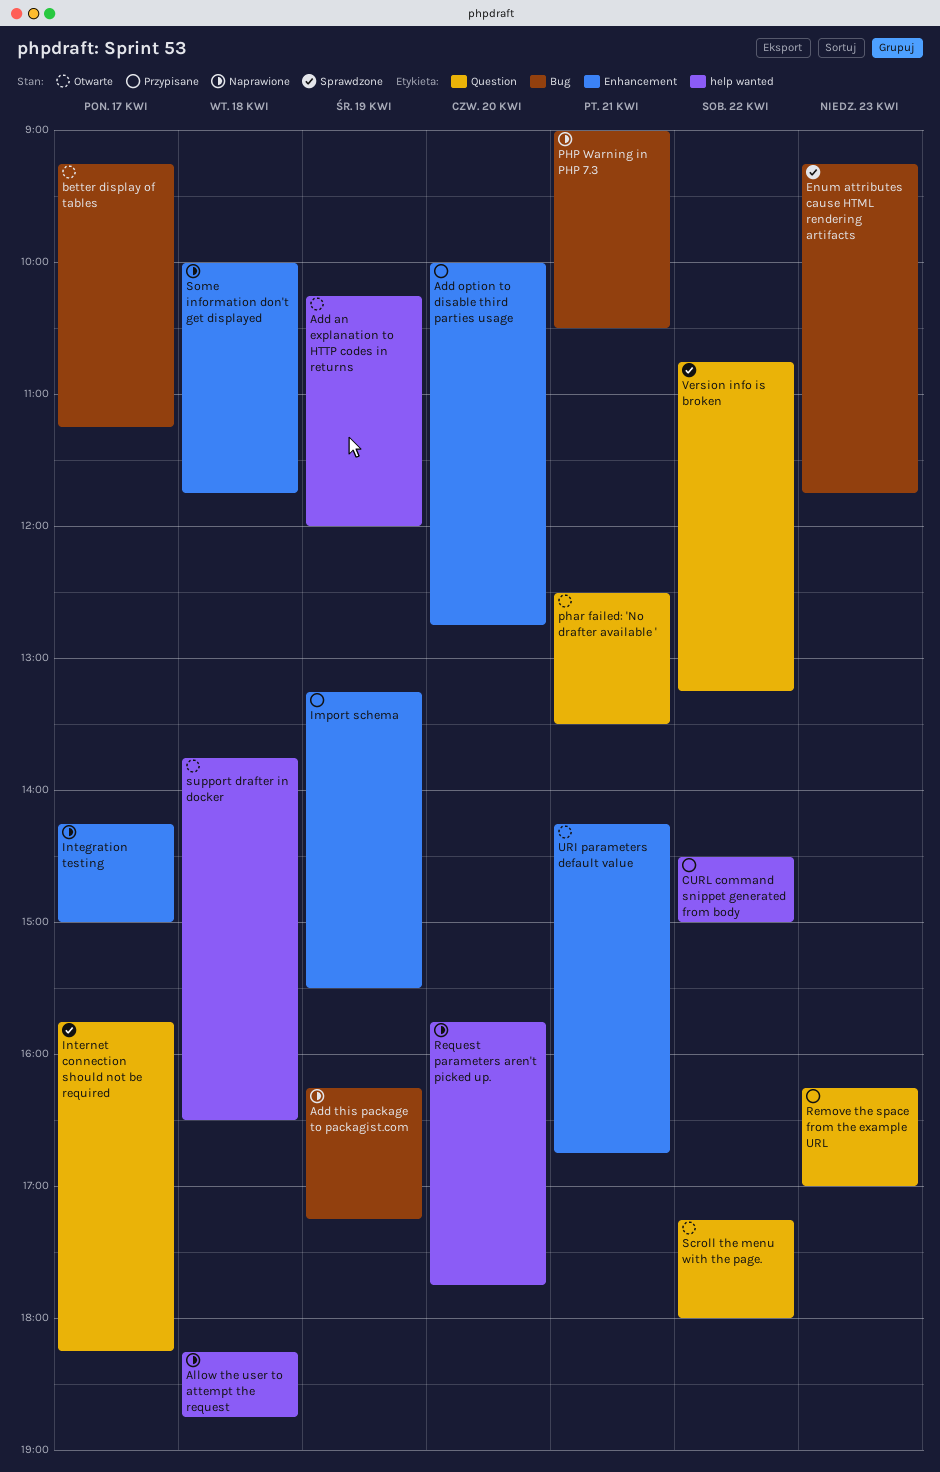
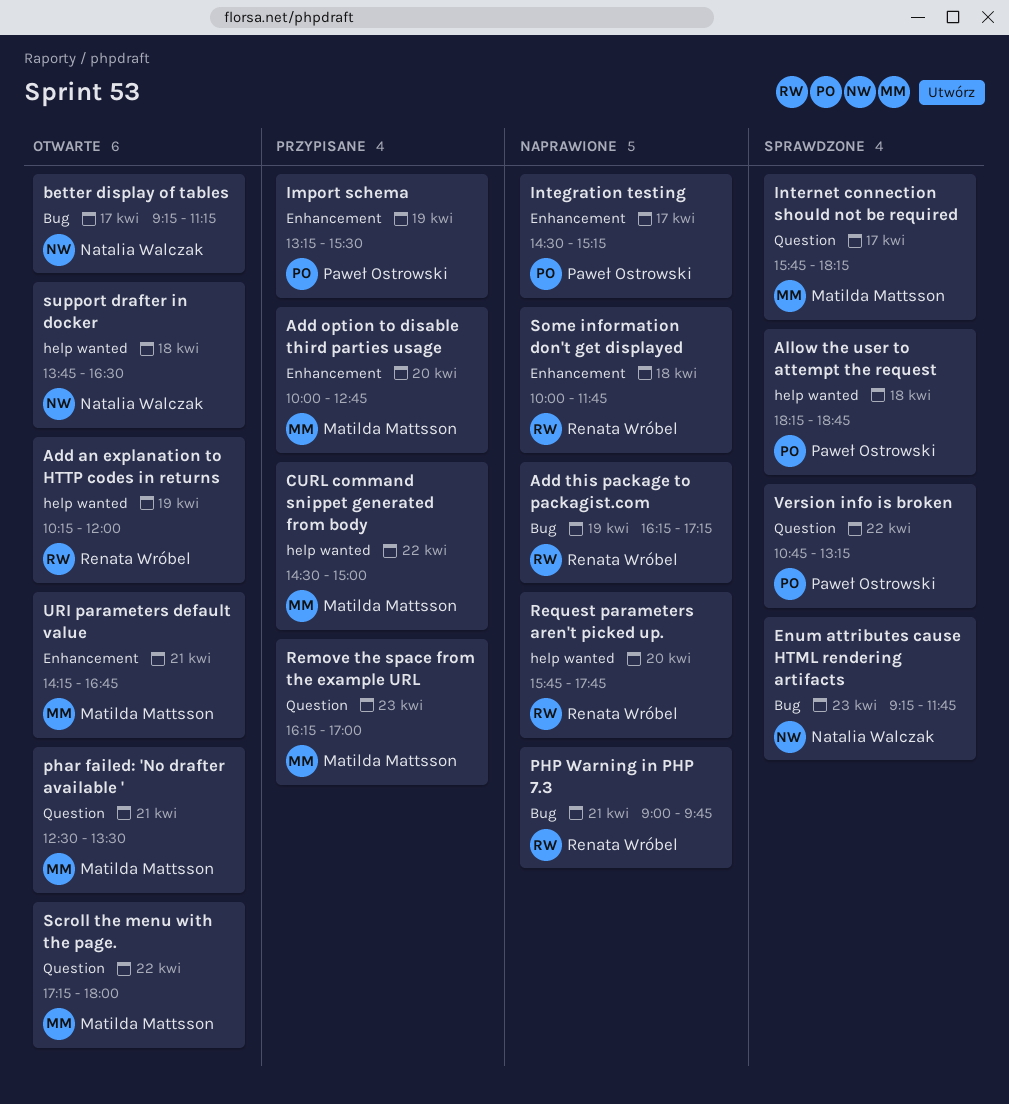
Allow the user to attempt the request, status: Naprawione -> Sprawdzone
Integration testing, begins: 14:15 -> 14:30
Integration testing, ends: 15:00 -> 15:15
PHP Warning in PHP 7.3, ends: 10:30 -> 09:45

